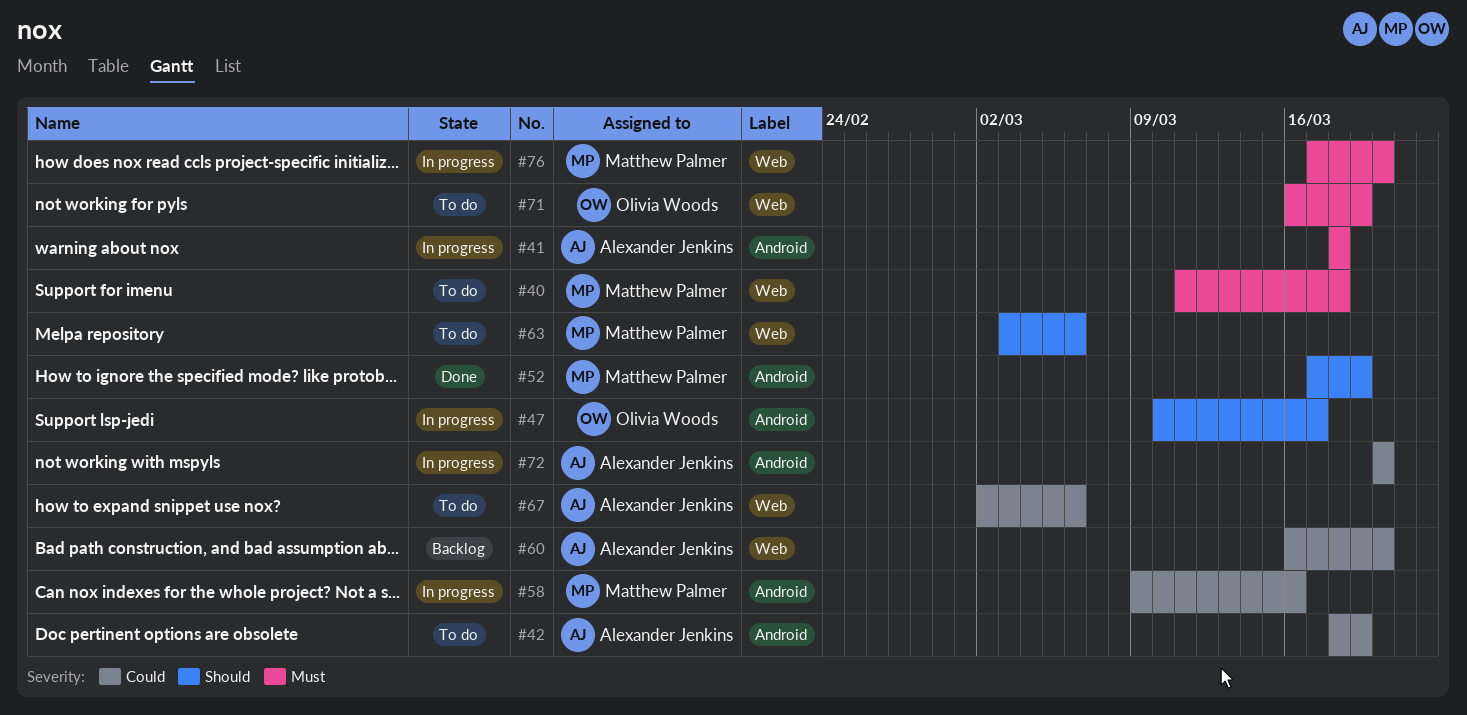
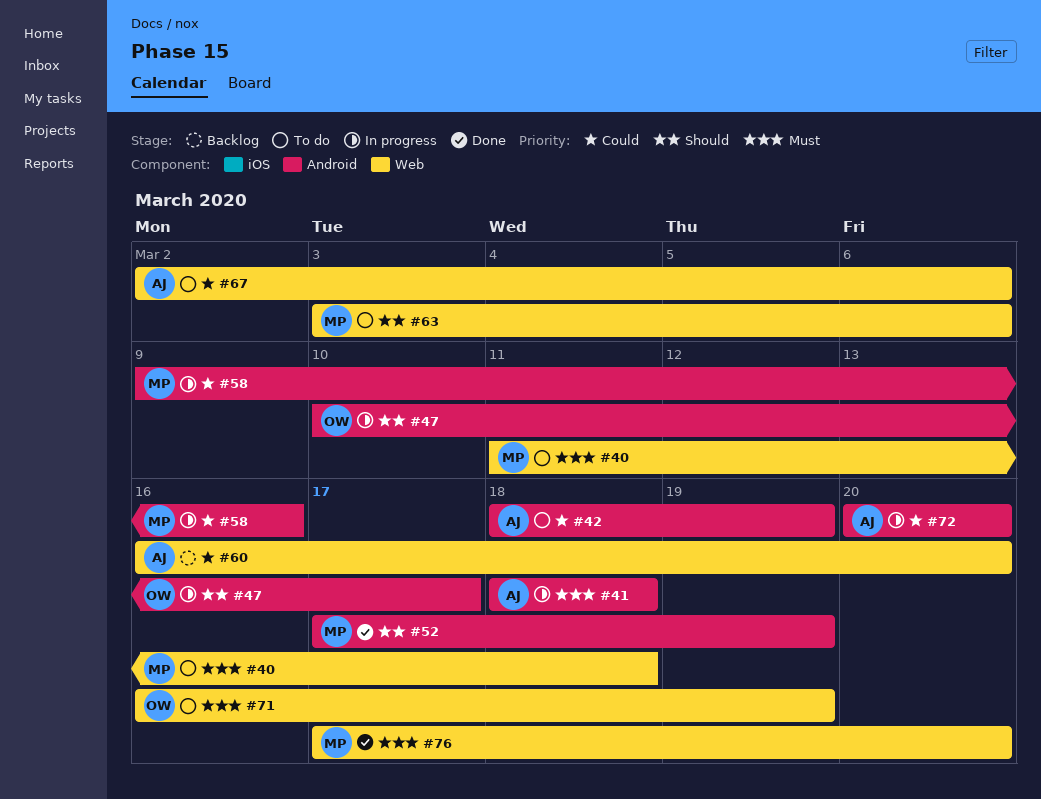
#76, status: In progress -> Done

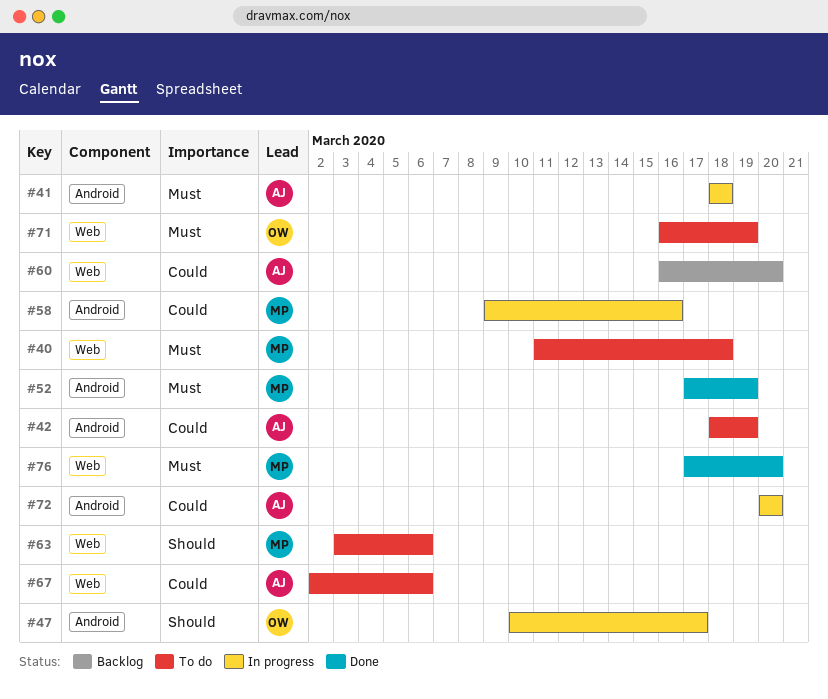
#52, priority: Should -> Must

